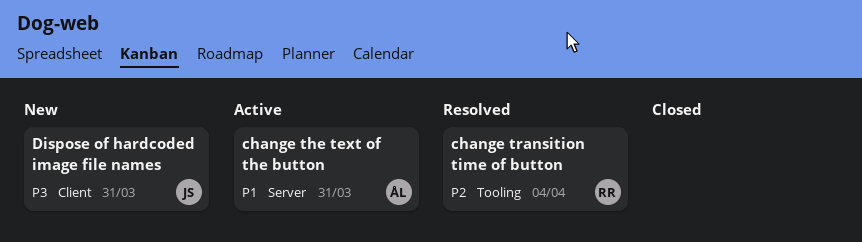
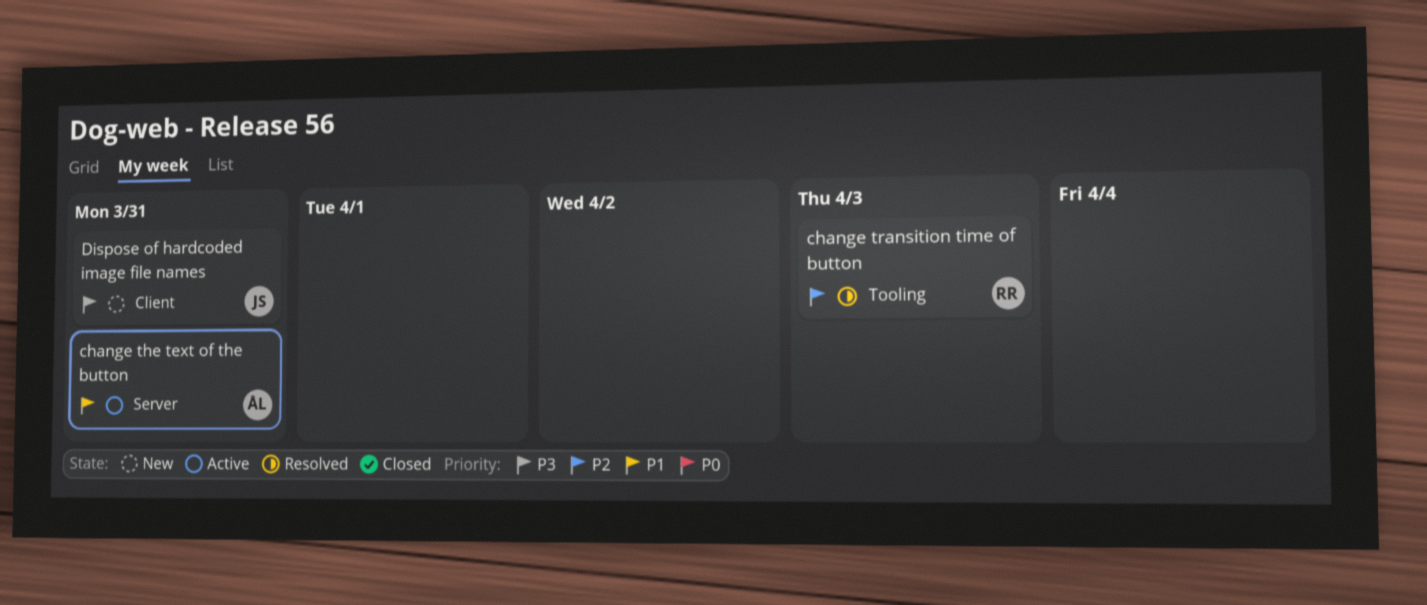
change transition time of button, due: Apr 4 -> Apr 3

